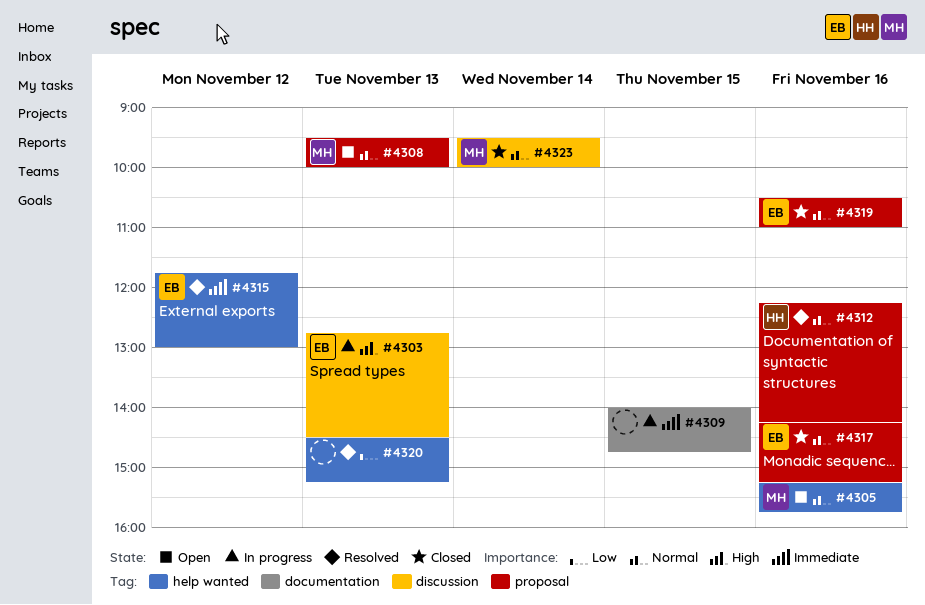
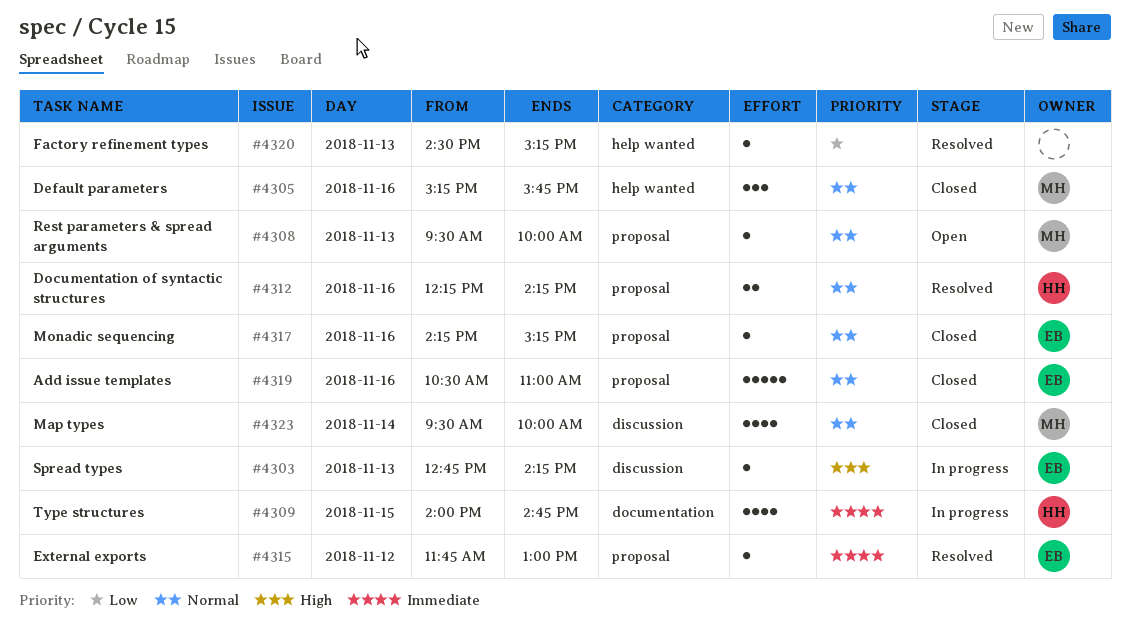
#4303, ends: 14:30 -> 14:15
#4305, status: Open -> Closed
#4309, owner: none -> HH
#4315, label: help wanted -> proposal

